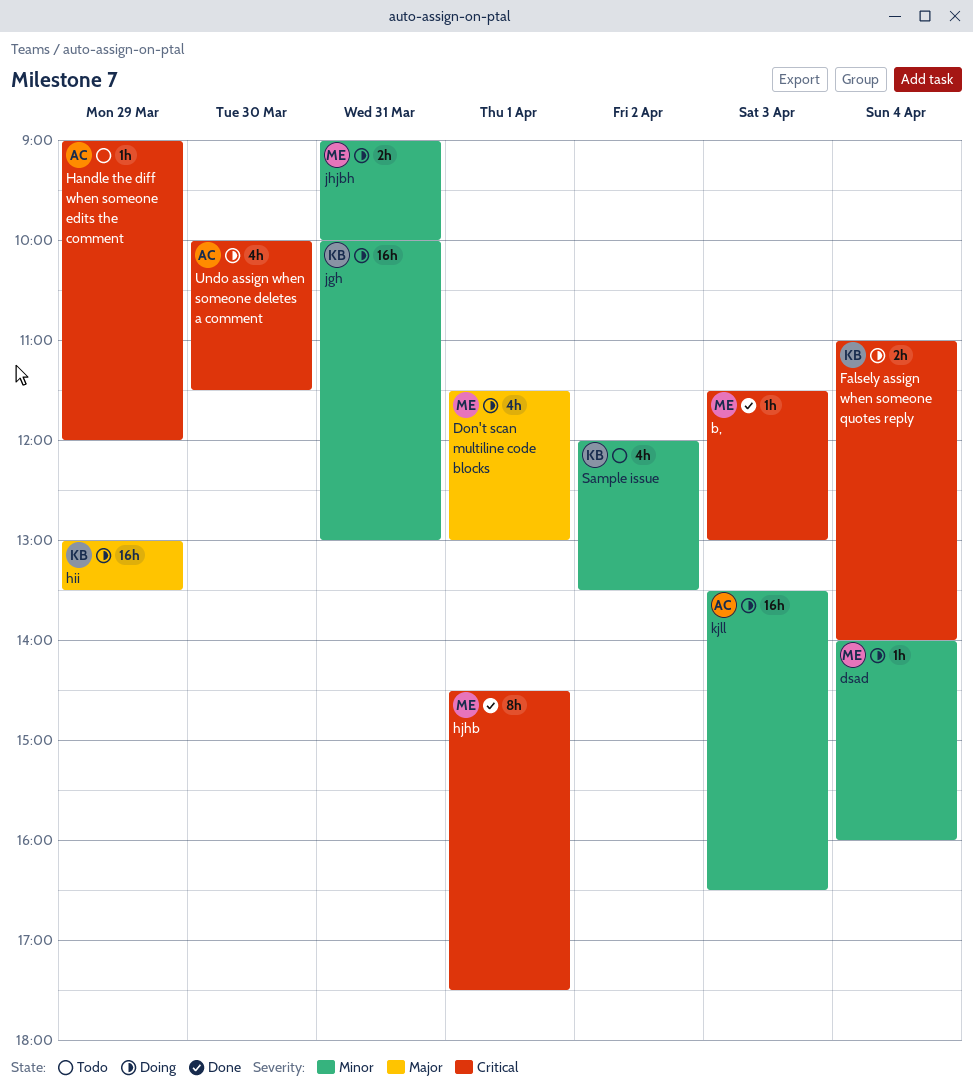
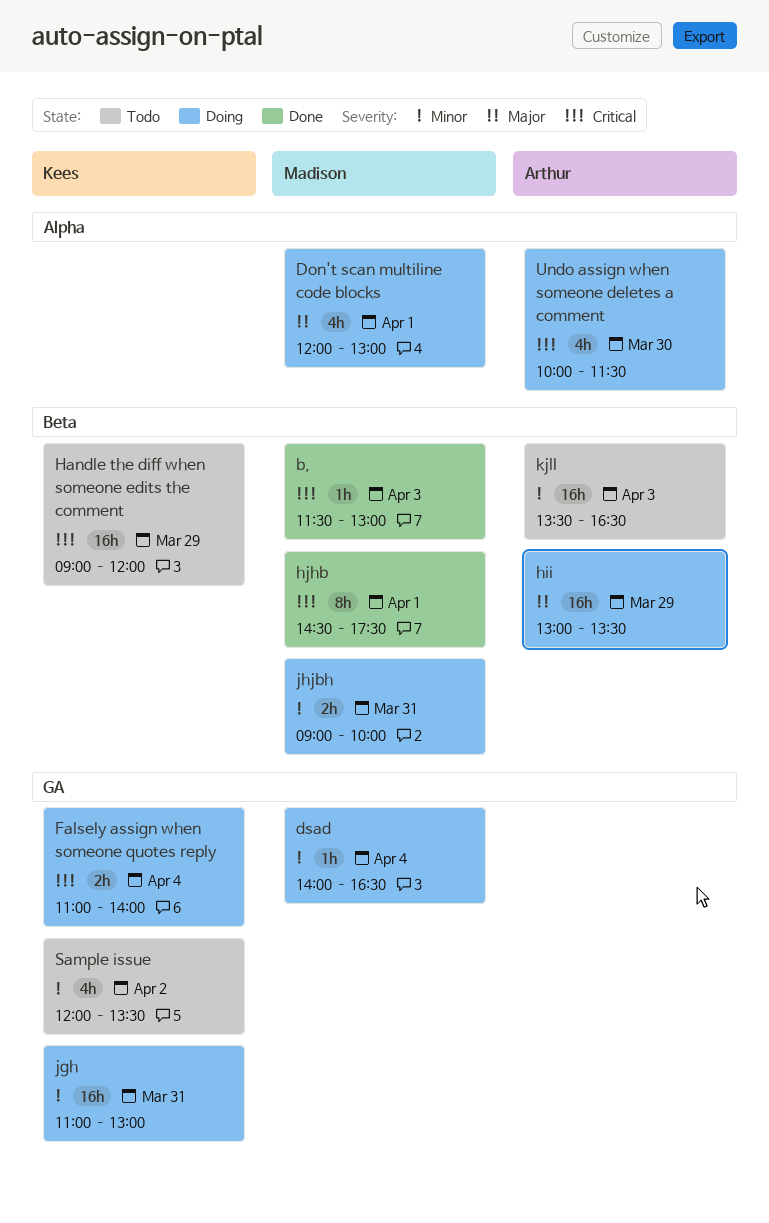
Don't scan multiline code blocks, begins: 11:30 -> 12:00
dsad, ends: 16:00 -> 16:30
Handle the diff when someone edits the comment, owner: Arthur -> Kees
Handle the diff when someone edits the comment, estimate: 1h -> 16h
hii, owner: Kees -> Arthur
jgh, begins: 10:00 -> 11:00
kjll, status: Doing -> Todo

